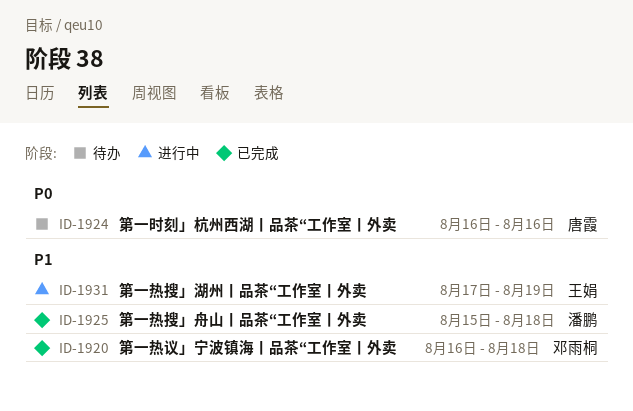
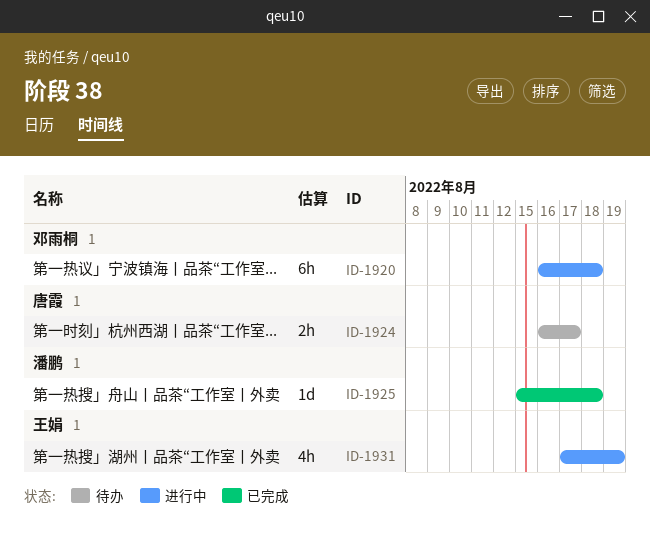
ID-1920, status: 已完成 -> 进行中
ID-1924, due: Aug 16 -> Aug 17

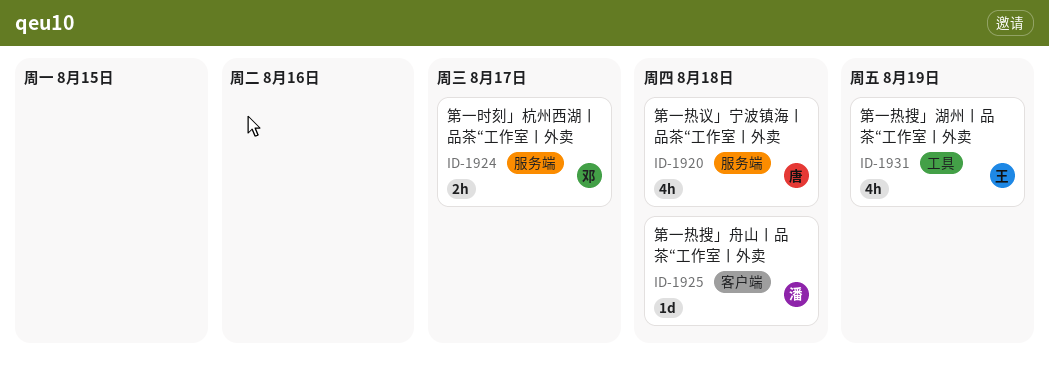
ID-1920, owner: 邓雨桐 -> 唐霞
ID-1920, estimate: 6h -> 4h
ID-1924, owner: 唐霞 -> 邓雨桐

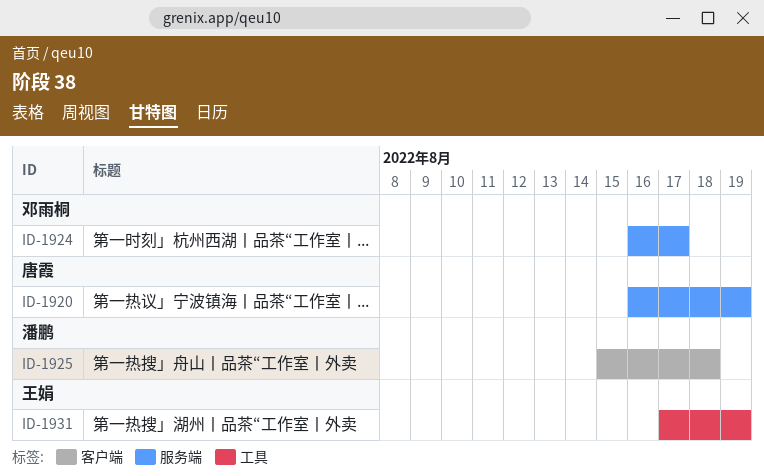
ID-1920, due: Aug 18 -> Aug 19

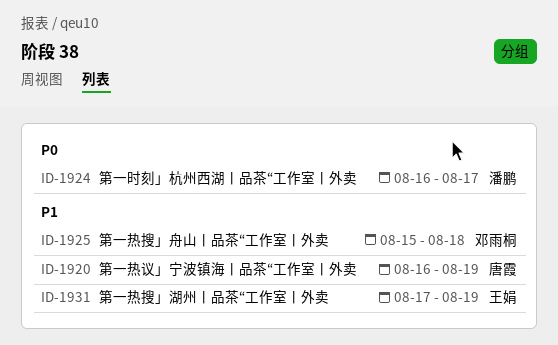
ID-1924, owner: 邓雨桐 -> 潘鹏
ID-1925, owner: 潘鹏 -> 邓雨桐

